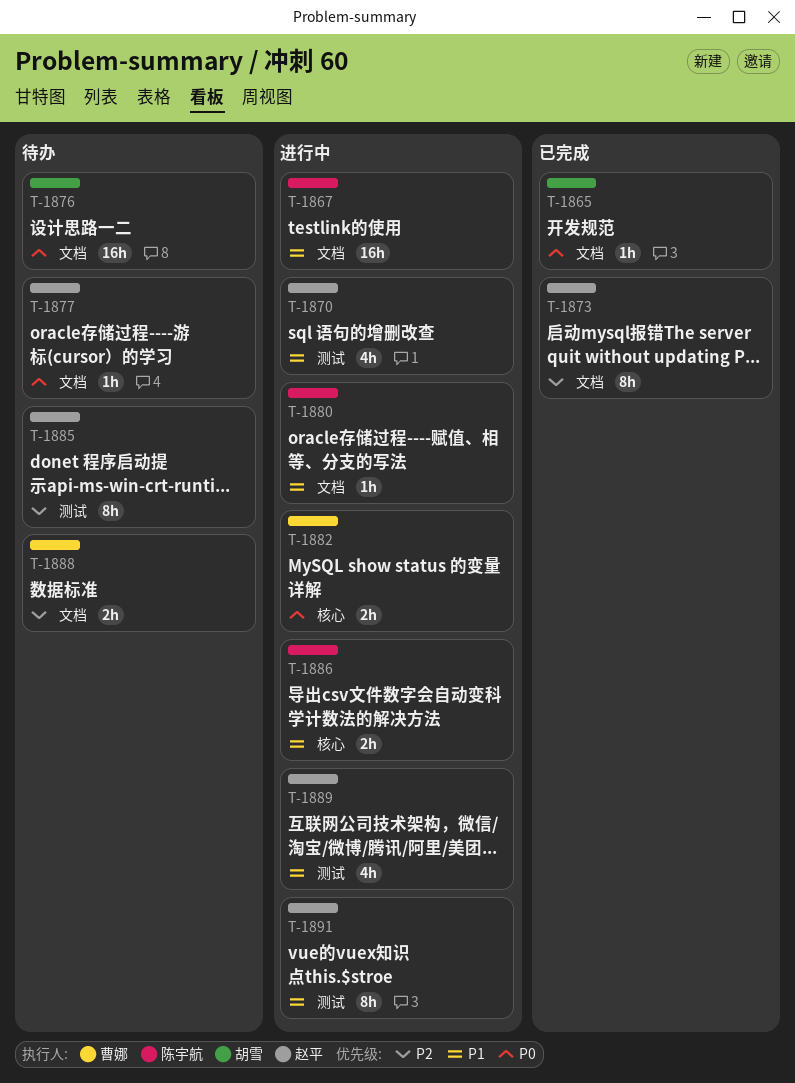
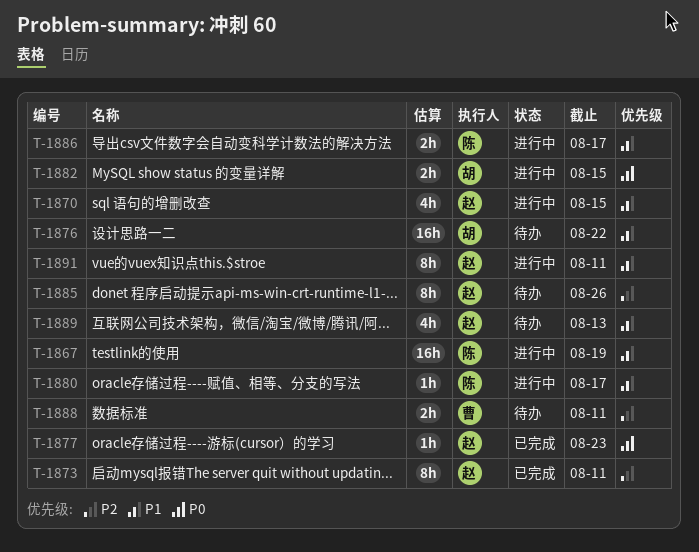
T-1865: present -> none
T-1876, priority: P0 -> P1
T-1877, status: 待办 -> 已完成
T-1882, owner: 曹娜 -> 胡雪
T-1889, status: 进行中 -> 待办

